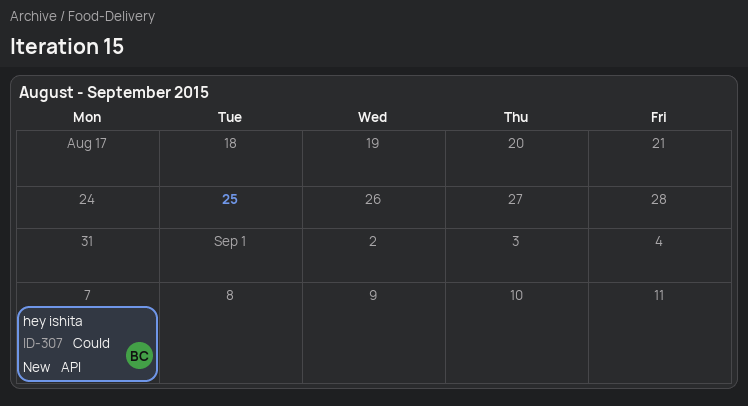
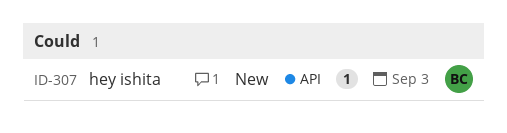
ID-307, due: Sep 7 -> Sep 3

